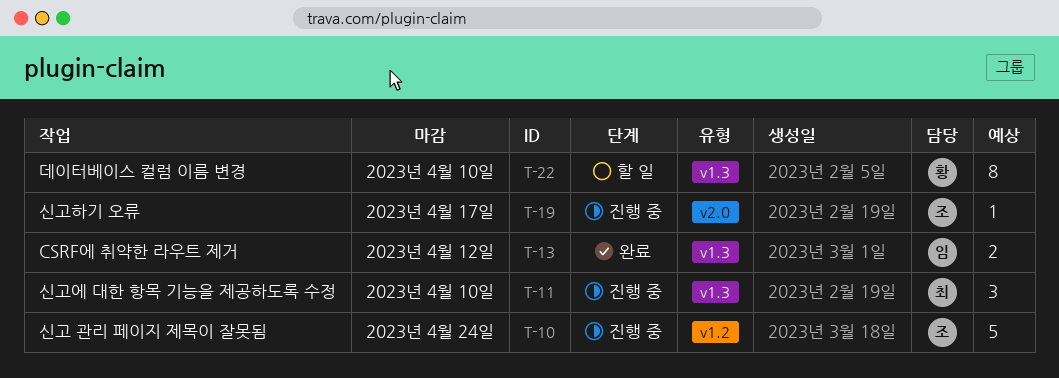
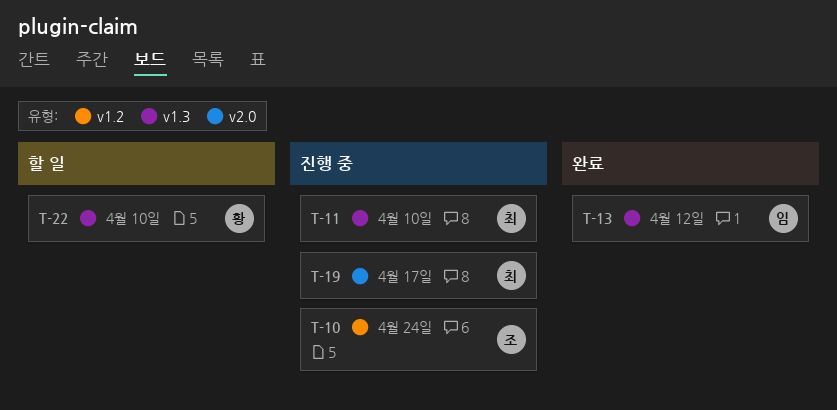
T-19, owner: 조 -> 최

